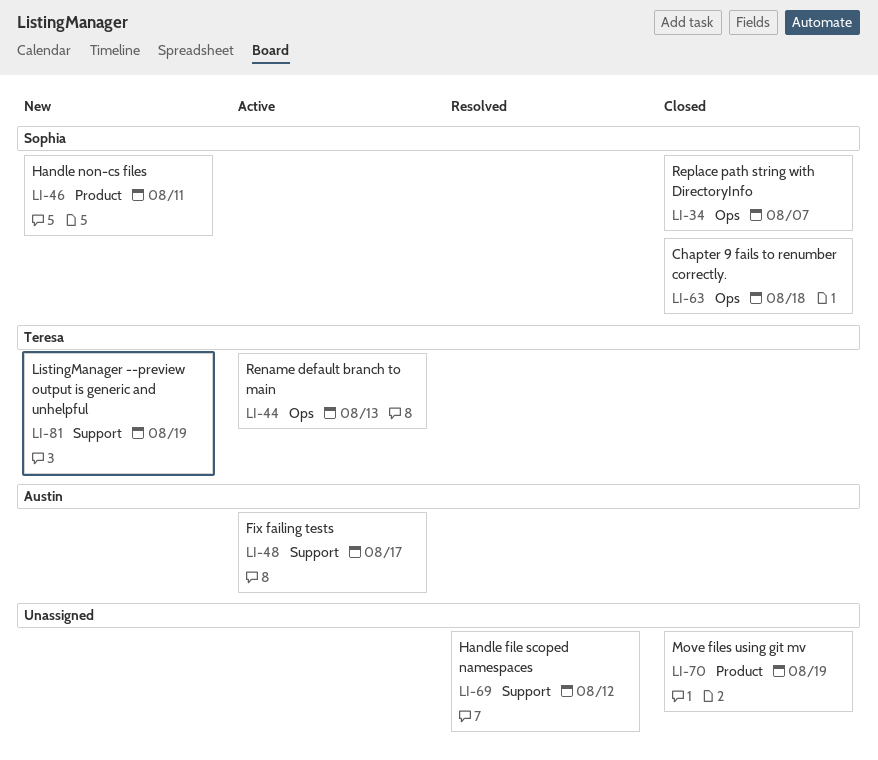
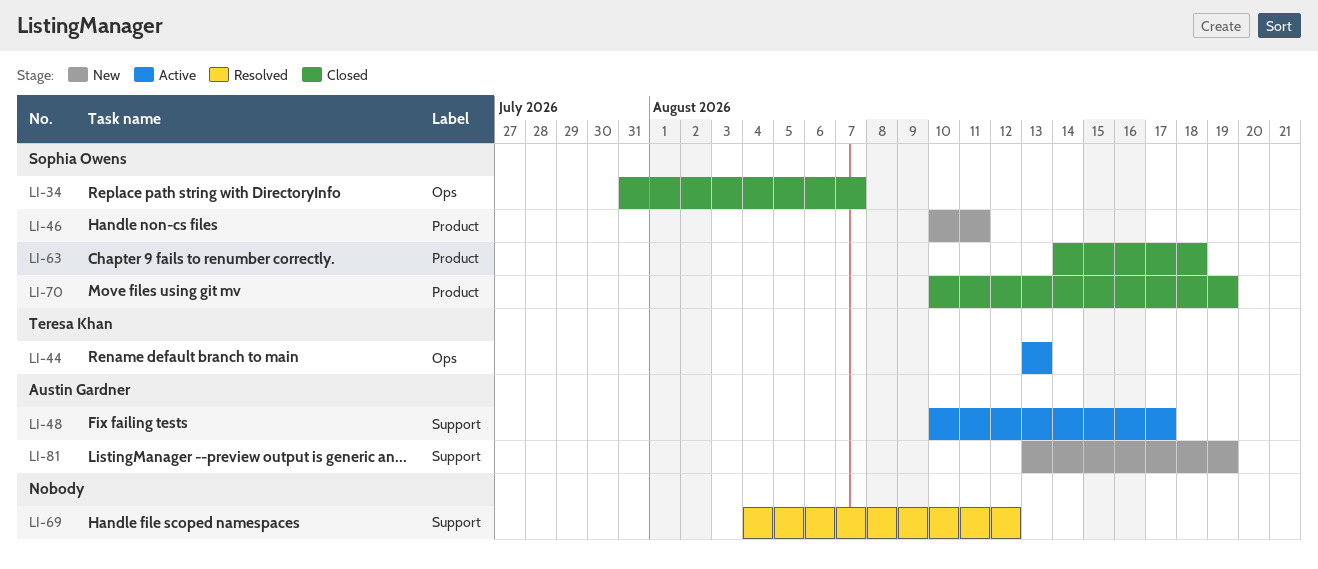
LI-63, label: Ops -> Product
LI-70, owner: none -> Sophia Owens
LI-81, owner: Teresa Khan -> Austin Gardner

